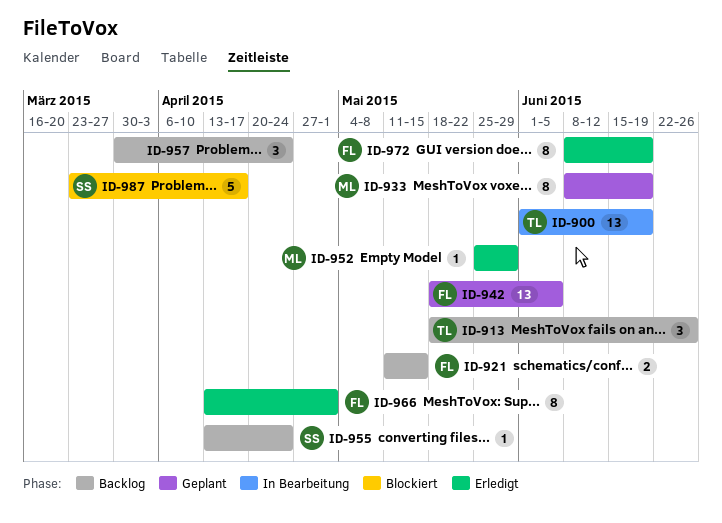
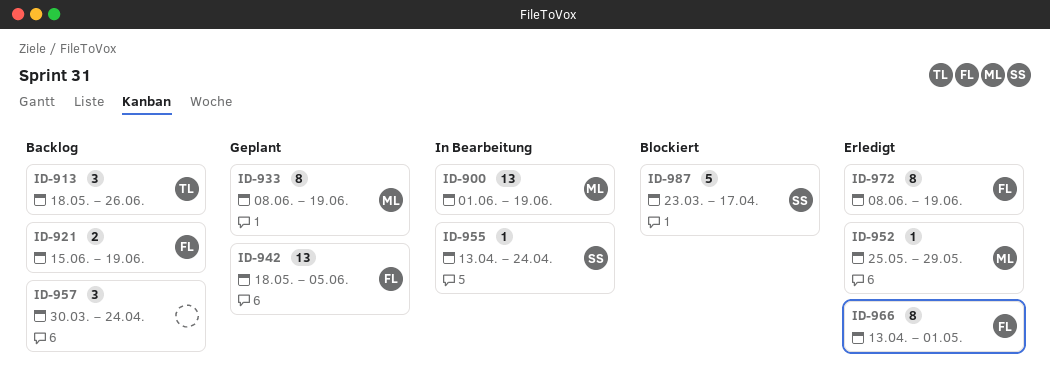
ID-900, owner: TL -> ML
ID-921, start: May 11 -> Jun 15
ID-921, due: May 15 -> Jun 19
ID-955, status: Backlog -> In Bearbeitung

